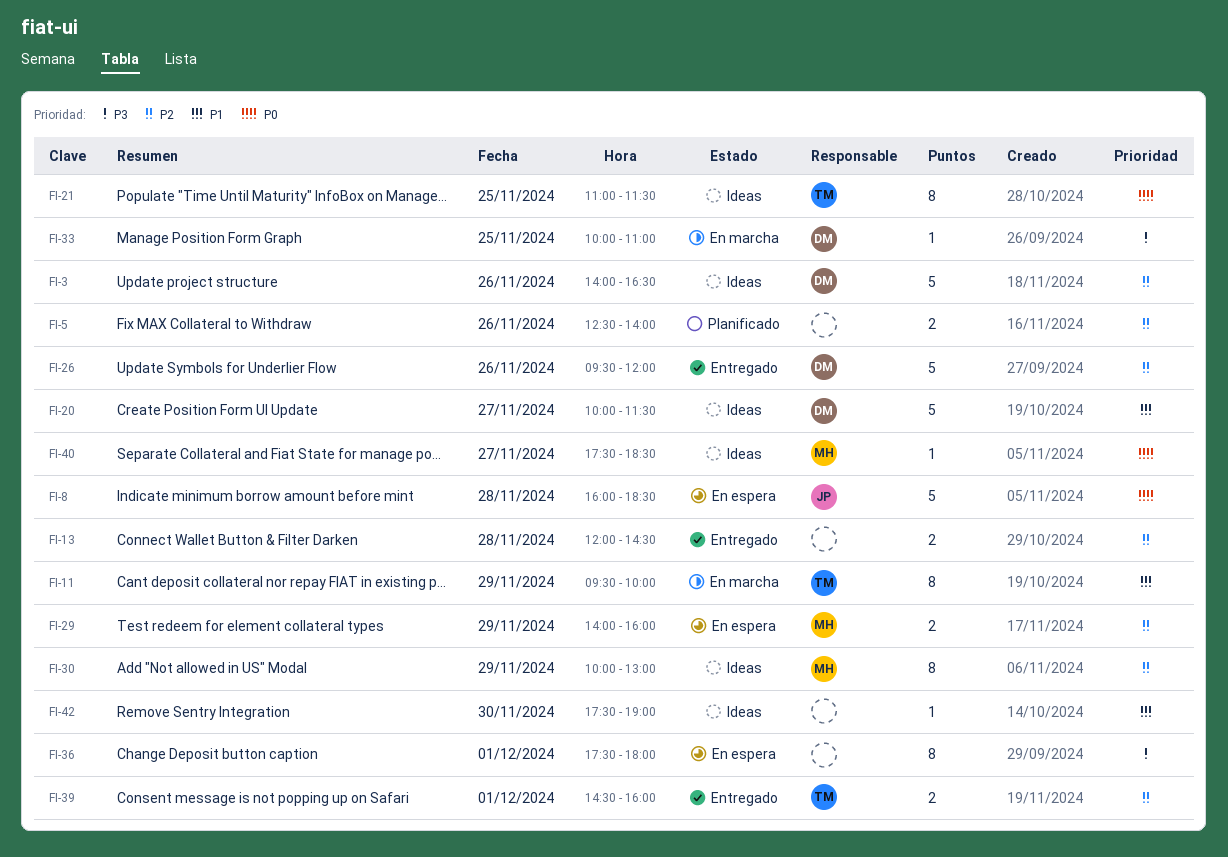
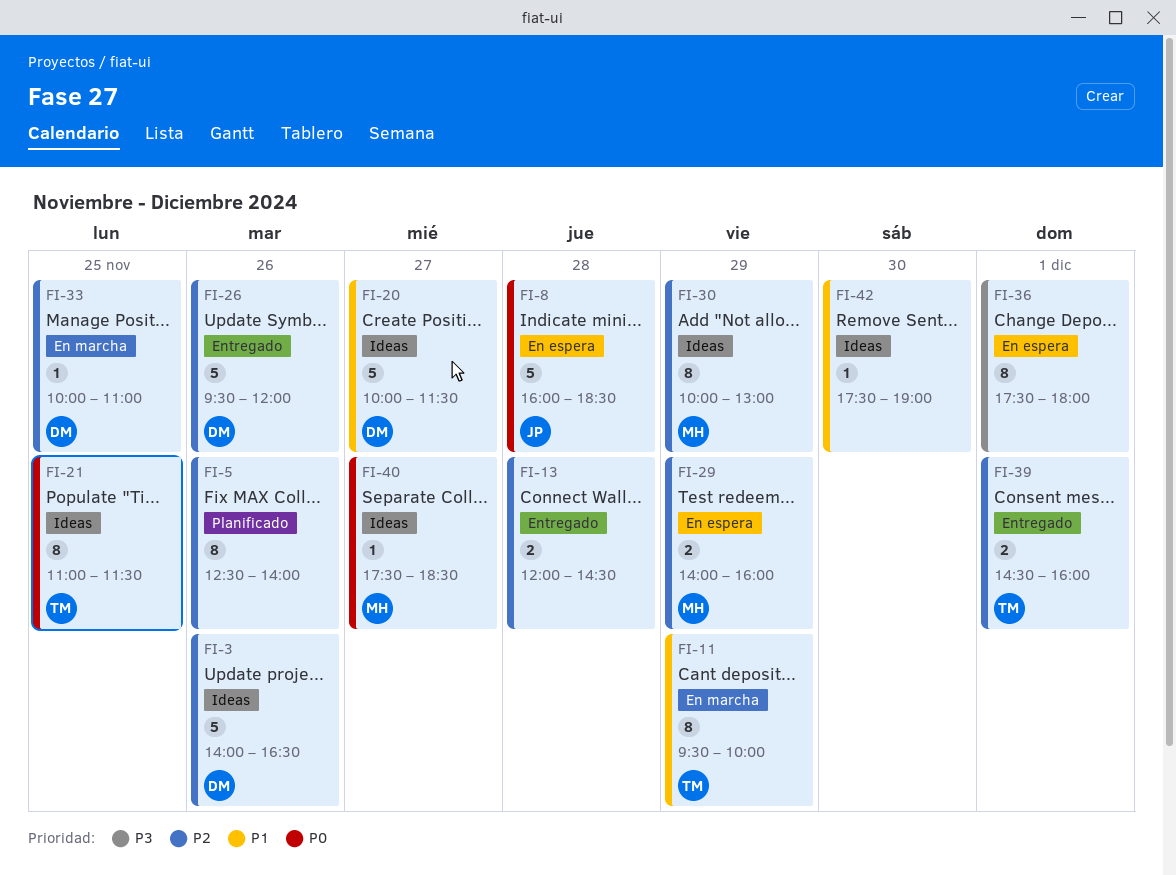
FI-5, estimate: 2 -> 8
FI-33, priority: P3 -> P2

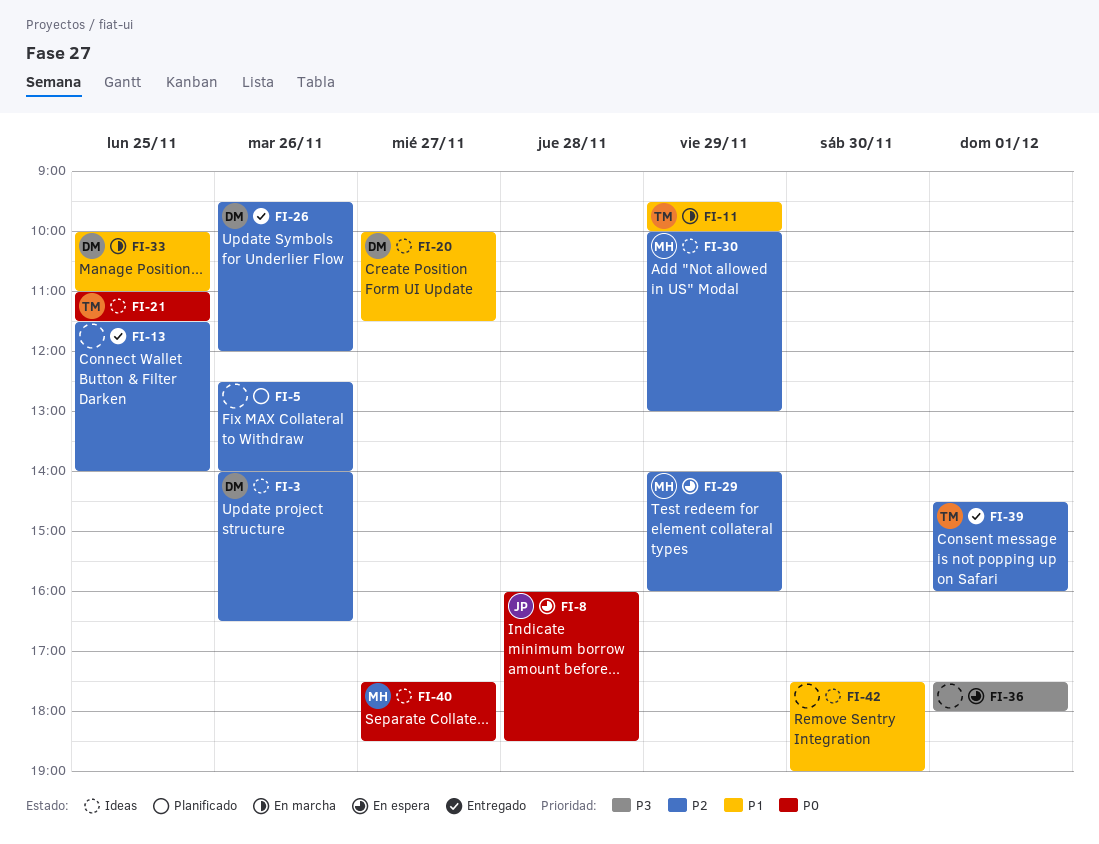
FI-13, day: Nov 28 -> Nov 25
FI-13, begins: 12:00 -> 11:30
FI-13, ends: 14:30 -> 14:00
FI-33, priority: P2 -> P1

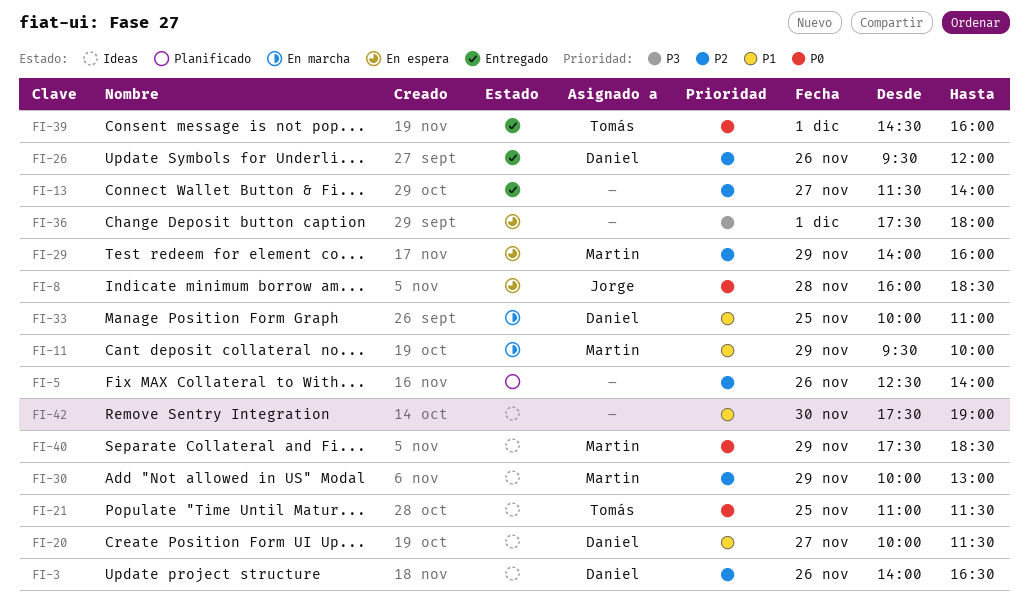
FI-11, owner: Tomás -> Martin
FI-13, day: Nov 25 -> Nov 27
FI-39, priority: P2 -> P0
FI-40, day: Nov 27 -> Nov 29

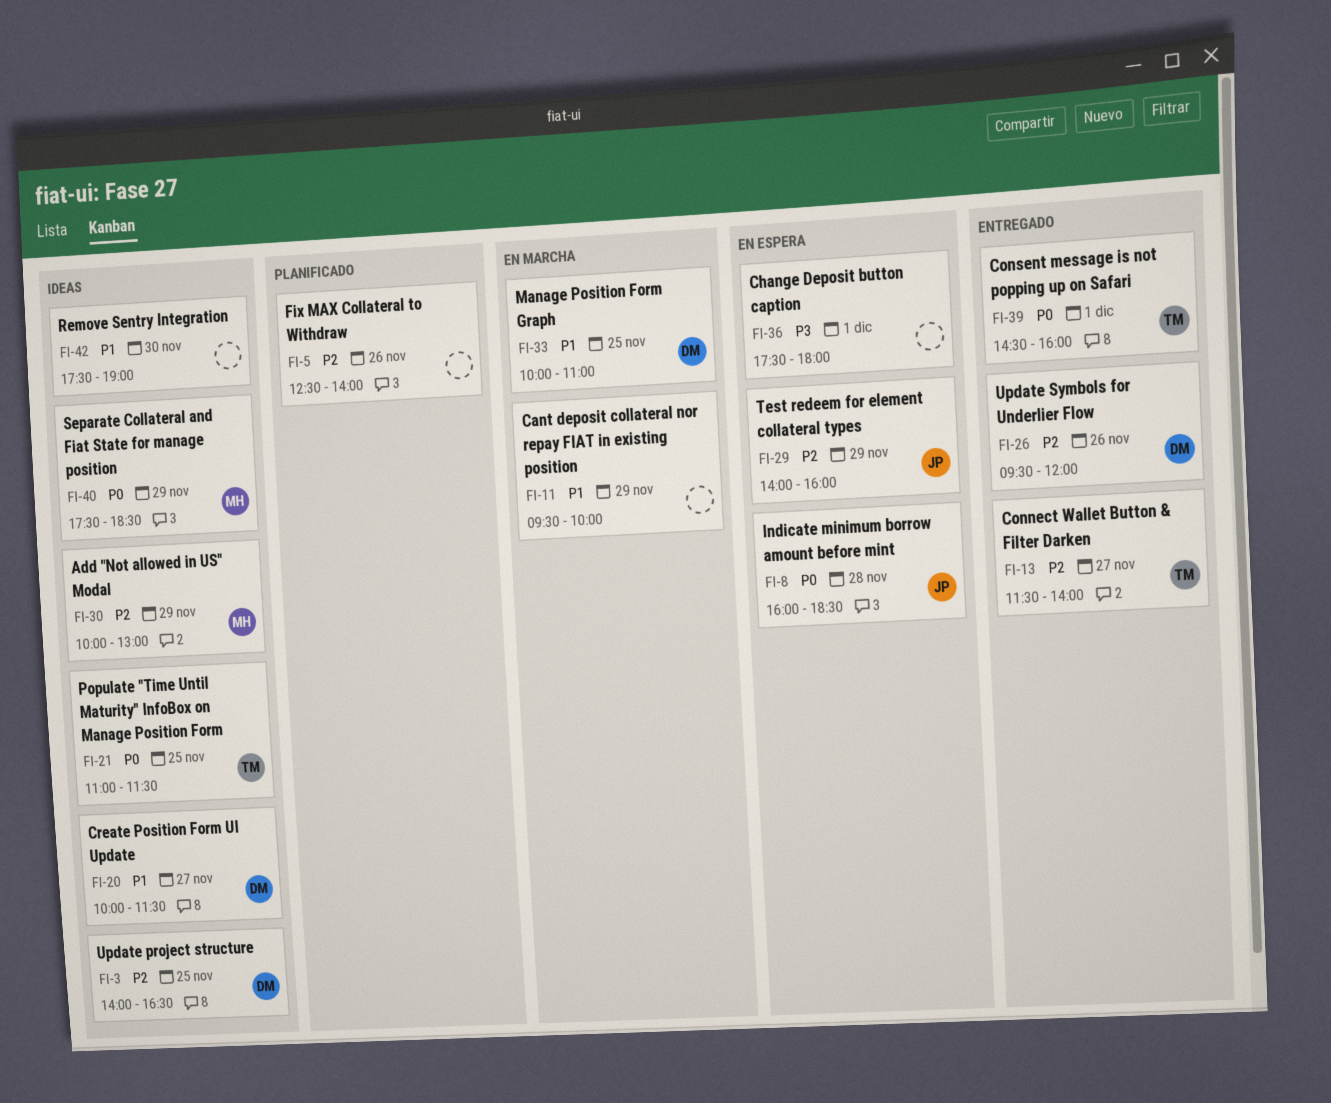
FI-3, day: Nov 26 -> Nov 25
FI-11, owner: Martin -> none
FI-13, owner: none -> Tomás
FI-29, owner: Martin -> Jorge

